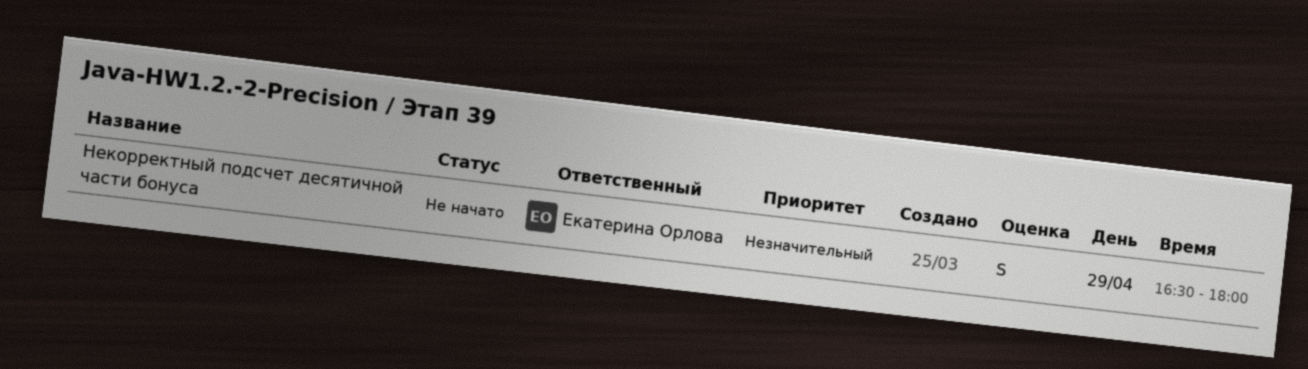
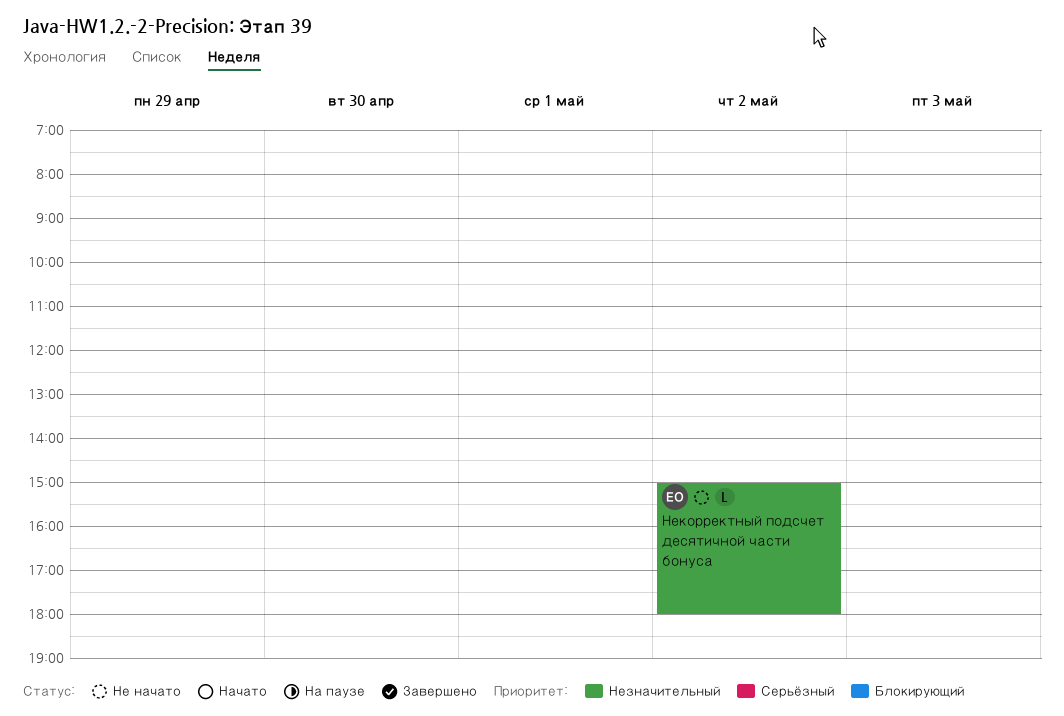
Некорректный подсчет десятичной части бонуса, estimate: S -> L
Некорректный подсчет десятичной части бонуса, day: Apr 29 -> May 2
Некорректный подсчет десятичной части бонуса, begins: 16:30 -> 15:00

